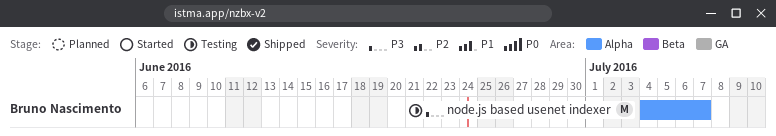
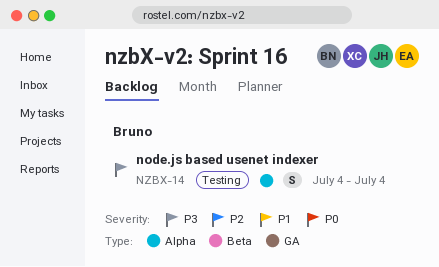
node.js based usenet indexer, estimate: M -> S
node.js based usenet indexer, due: Jul 7 -> Jul 4

